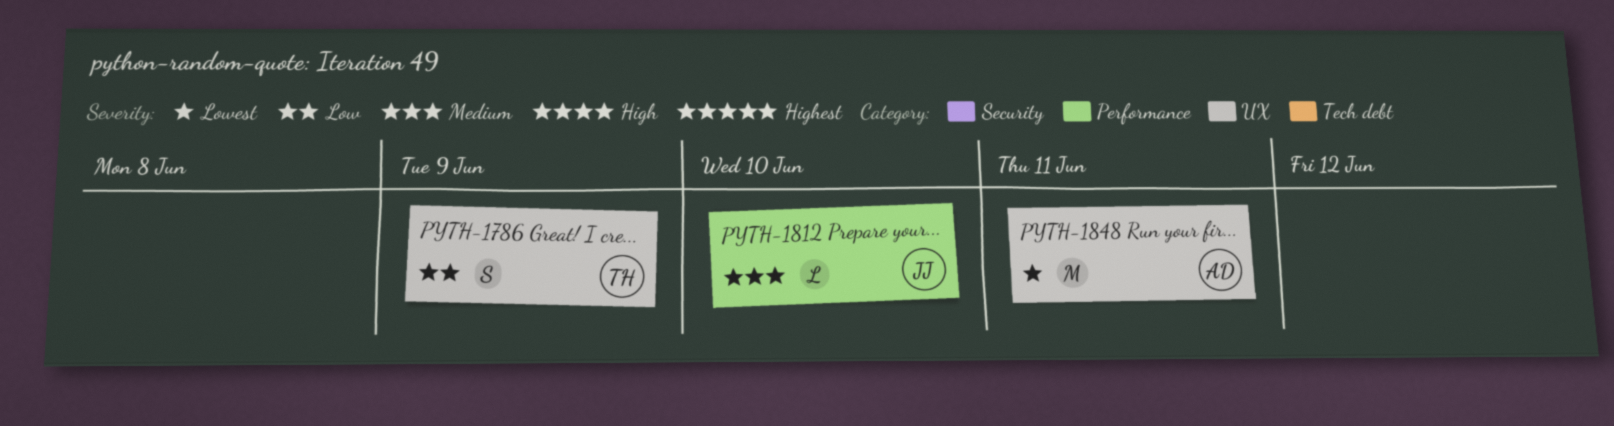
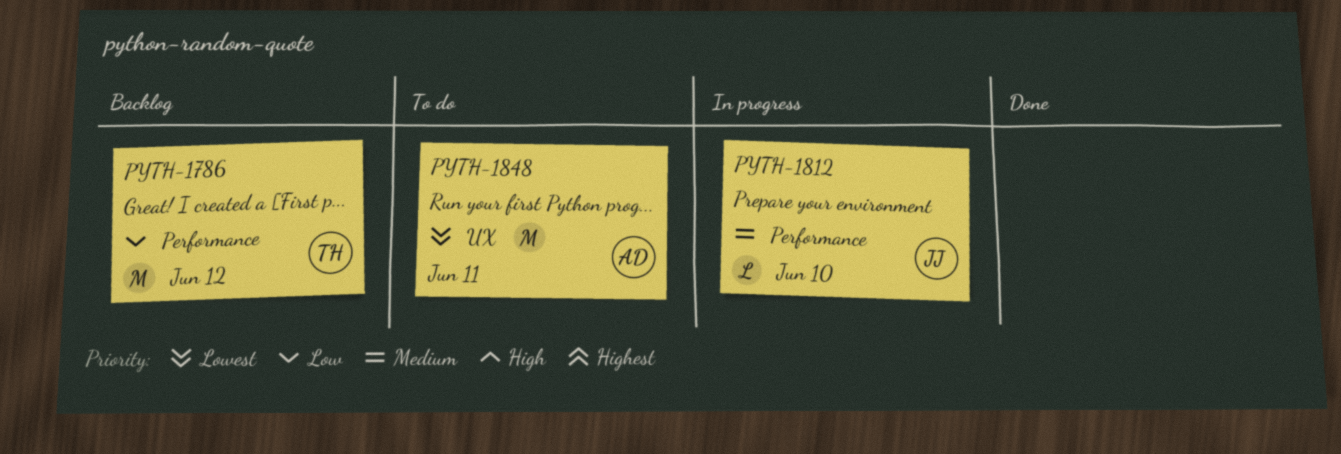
PYTH-1786, label: UX -> Performance
PYTH-1786, estimate: S -> M
PYTH-1786, due: Jun 9 -> Jun 12

